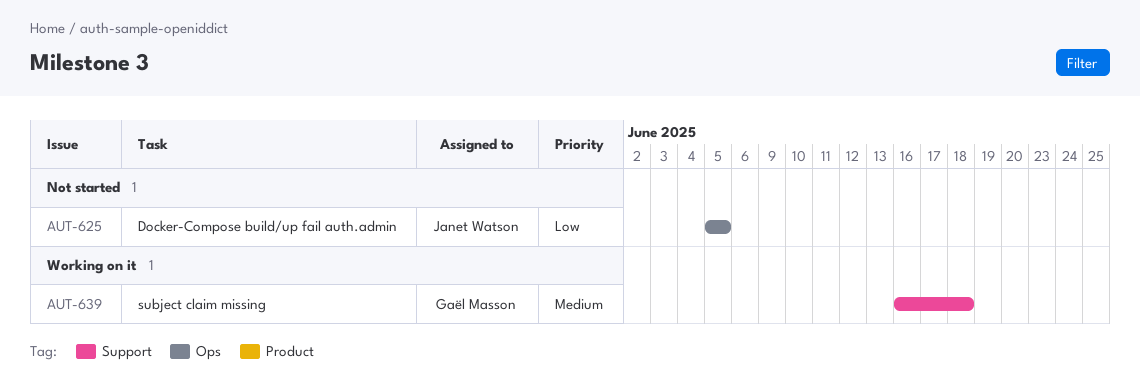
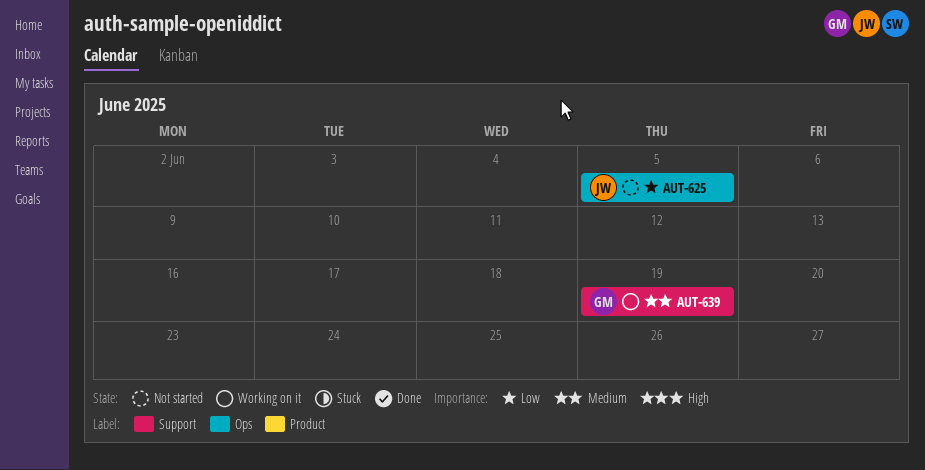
AUT-639, start: Jun 16 -> Jun 19
AUT-639, due: Jun 18 -> Jun 19

